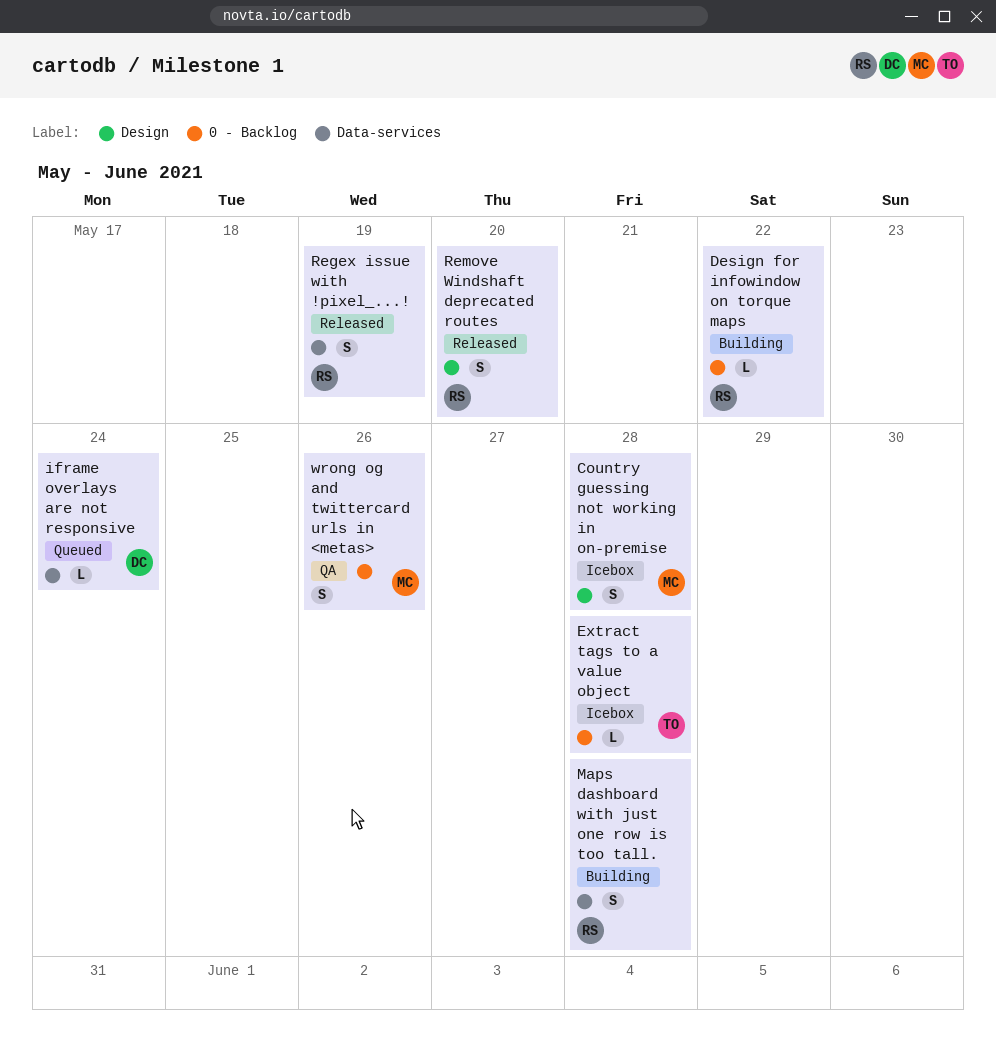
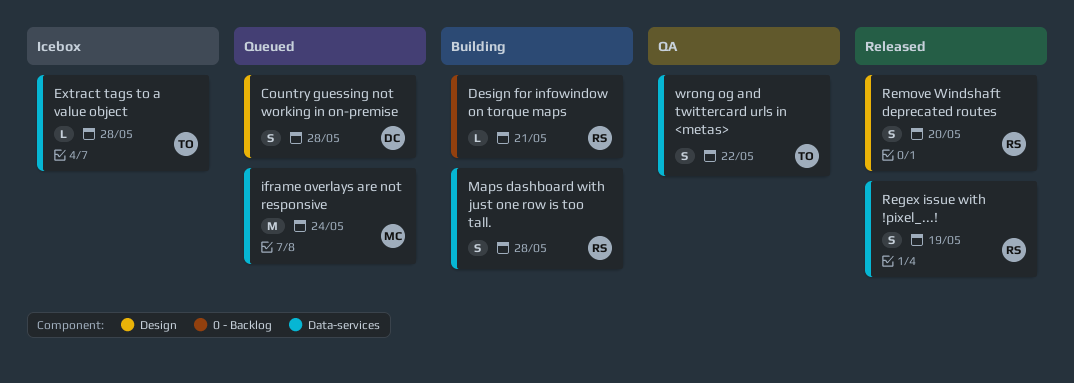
Country guessing not working in on-premise, status: Icebox -> Queued
Country guessing not working in on-premise, owner: MC -> DC
Design for infowindow on torque maps, due: May 22 -> May 21
Extract tags to a value object, label: 0 - Backlog -> Data-services
iframe overlays are not responsive, owner: DC -> MC
iframe overlays are not responsive, estimate: L -> M
wrong og and twittercard urls in <metas>, owner: MC -> TO
wrong og and twittercard urls in <metas>, label: 0 - Backlog -> Data-services
wrong og and twittercard urls in <metas>, due: May 26 -> May 22

